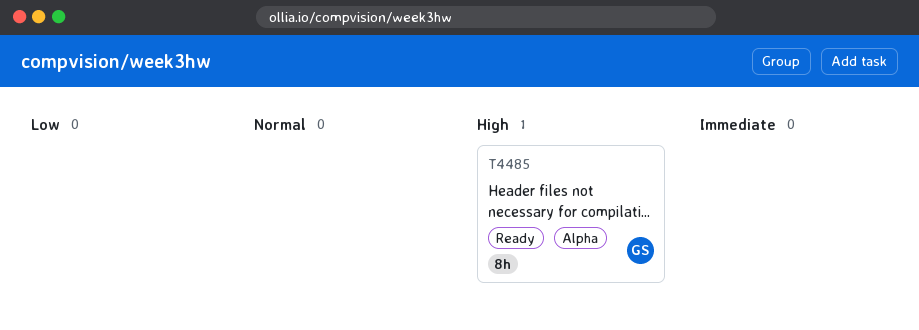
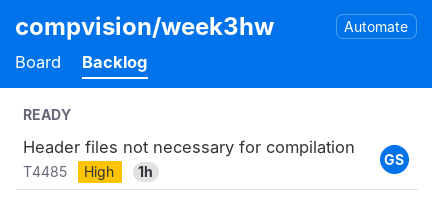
T4485, estimate: 8h -> 1h

